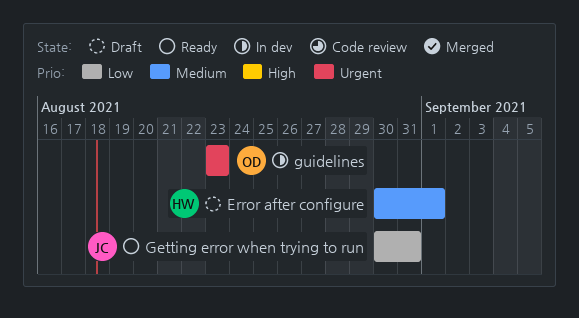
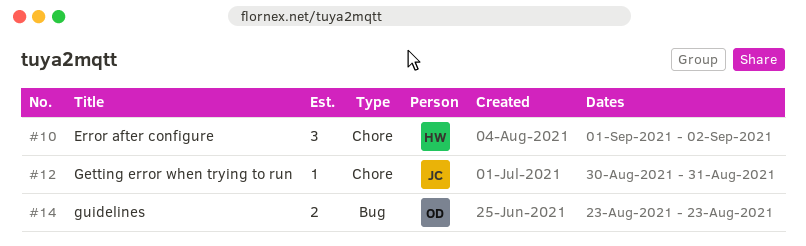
Error after configure, start: Aug 30 -> Sep 1
Error after configure, due: Sep 1 -> Sep 2

